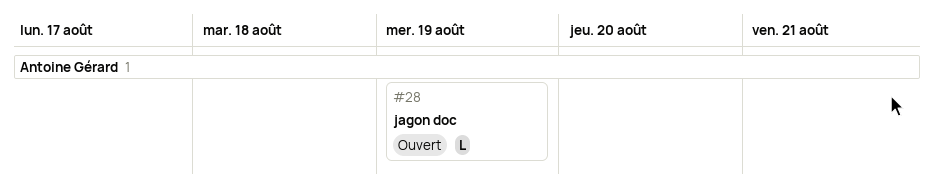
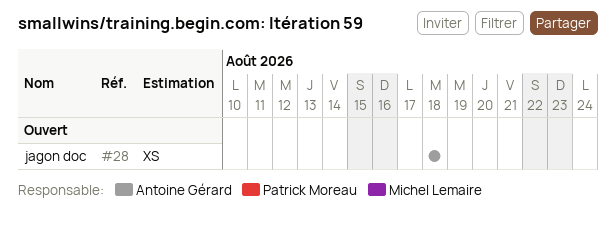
#28, estimate: L -> XS
#28, due: Aug 19 -> Aug 18

